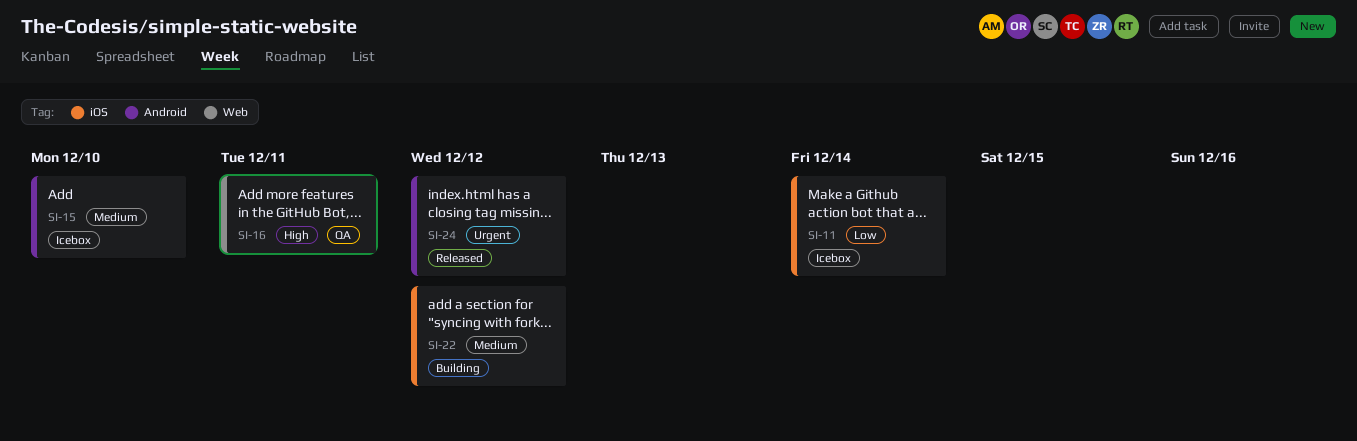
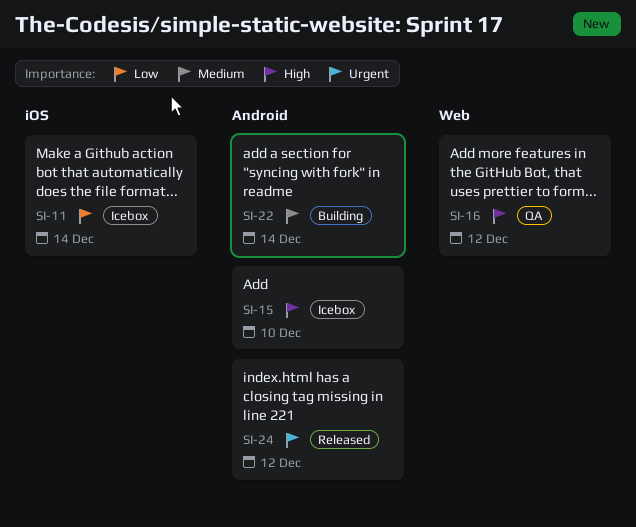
SI-15, priority: Medium -> High
SI-16, due: Dec 11 -> Dec 12
SI-22, label: iOS -> Android
SI-22, due: Dec 12 -> Dec 14

